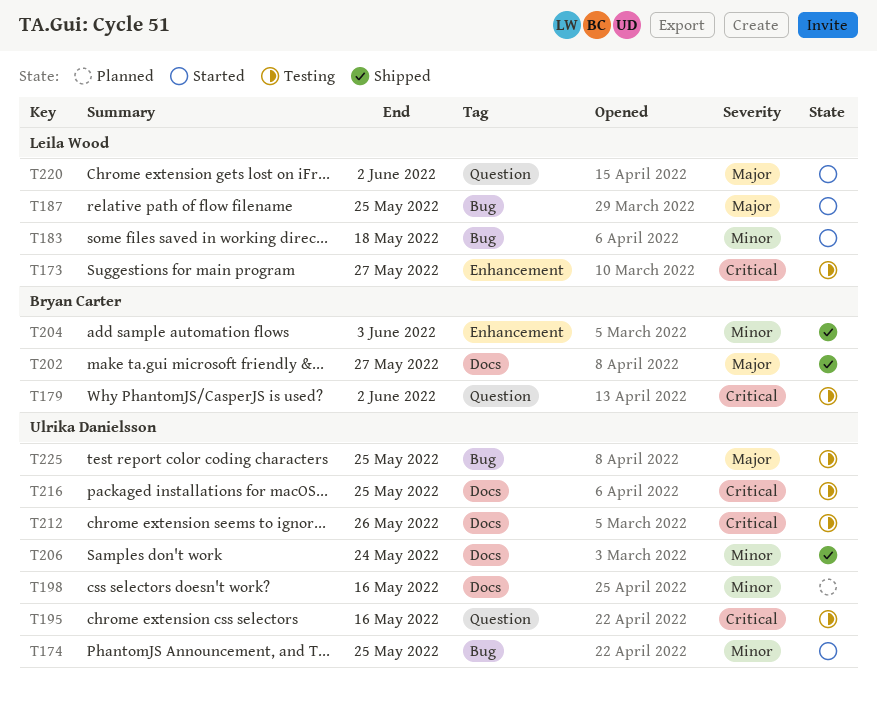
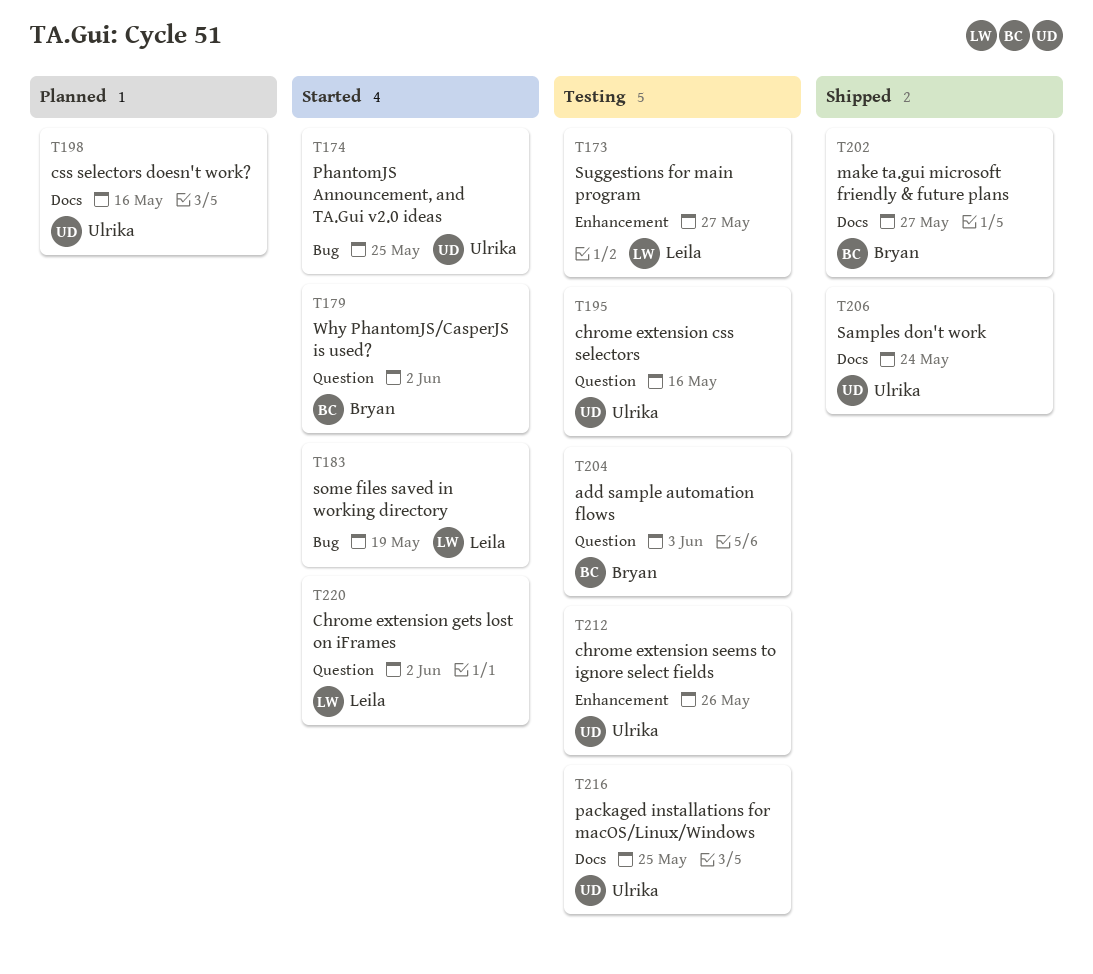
T179, status: Testing -> Started
T183, due: May 18 -> May 19
T187: present -> none
T204, status: Shipped -> Testing
T204, label: Enhancement -> Question
T212, label: Docs -> Enhancement
T225: present -> none

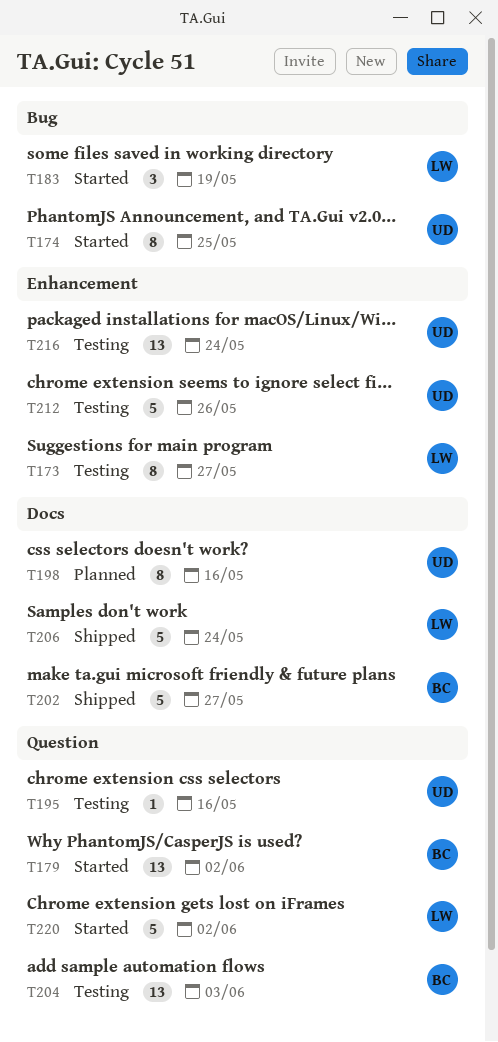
T206, owner: Ulrika -> Leila
T216, label: Docs -> Enhancement
T216, due: May 25 -> May 24

